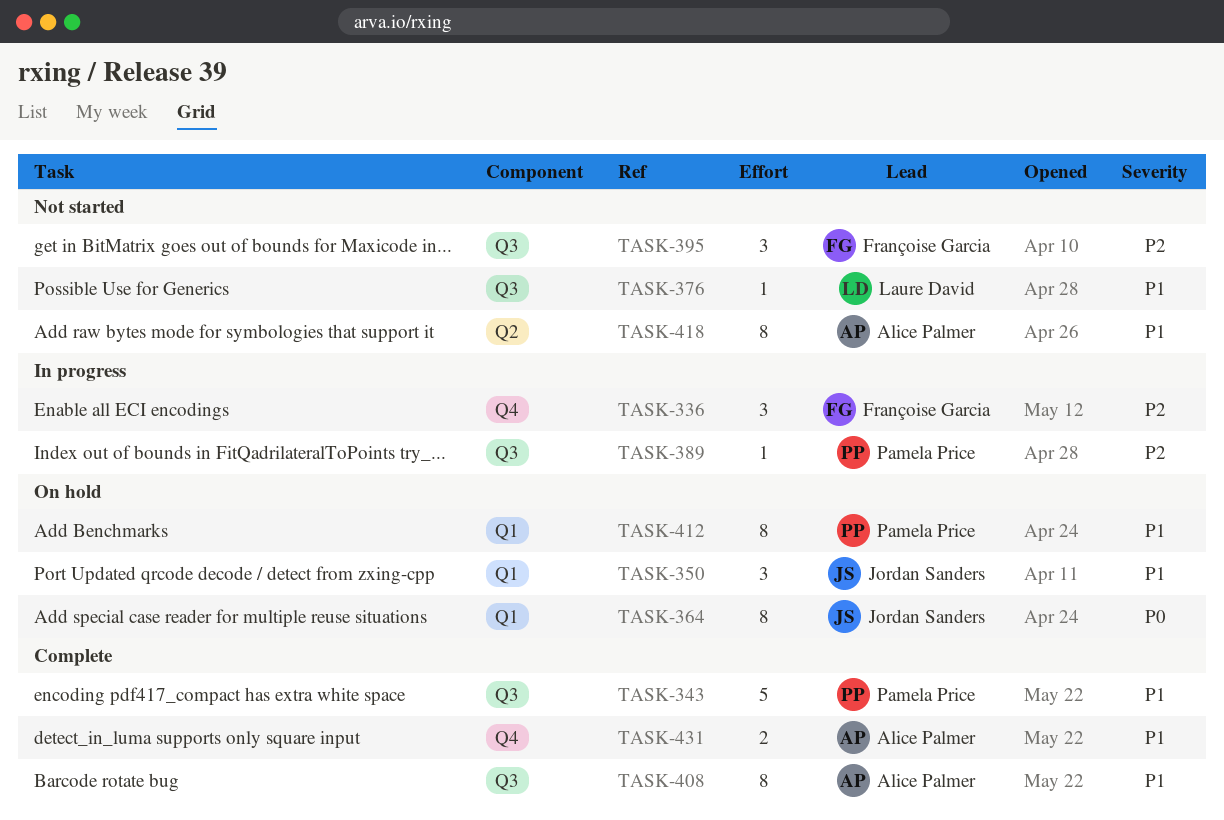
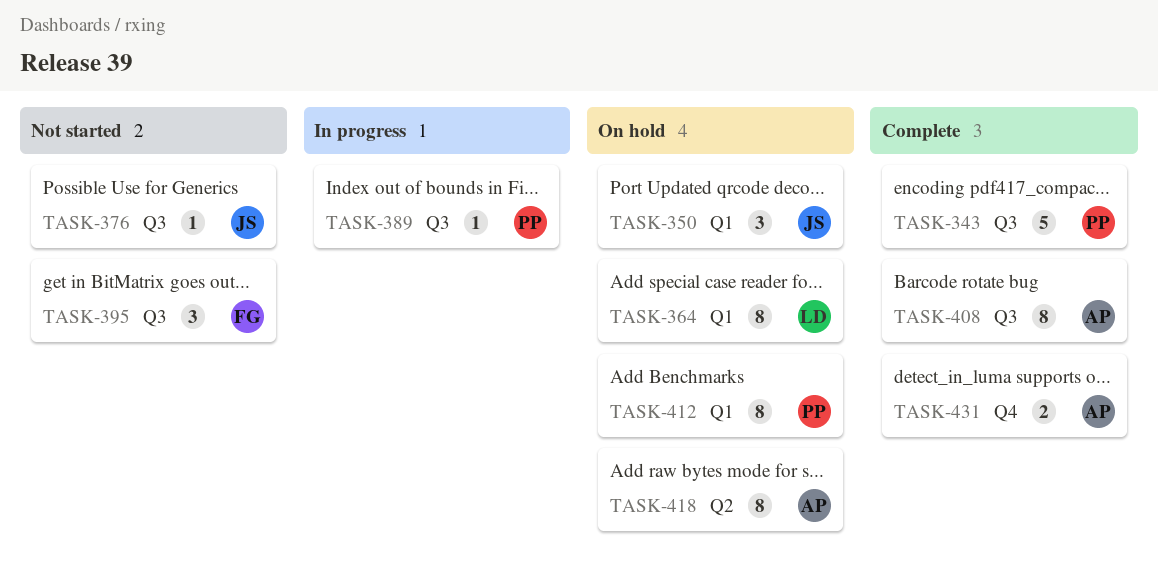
TASK-336: present -> none
TASK-364, owner: Jordan Sanders -> Laure David
TASK-376, owner: Laure David -> Jordan Sanders
TASK-418, status: Not started -> On hold

